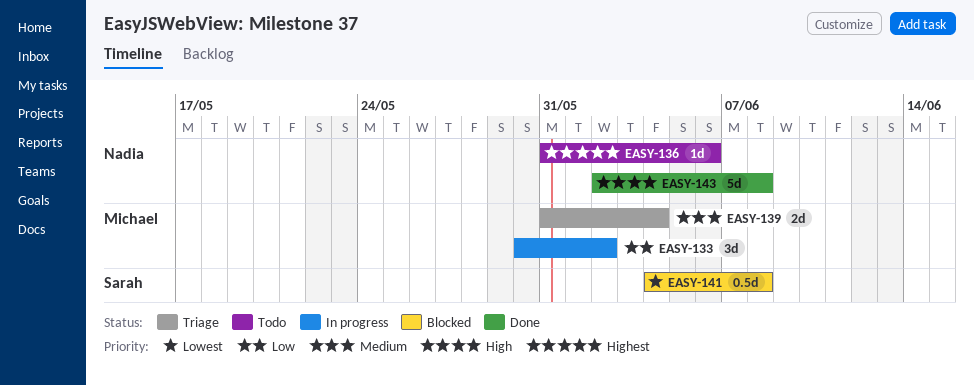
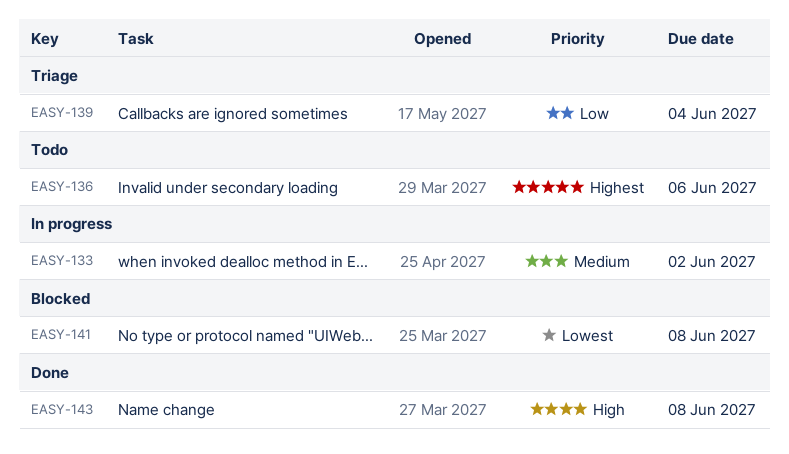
EASY-133, priority: Low -> Medium
EASY-139, priority: Medium -> Low

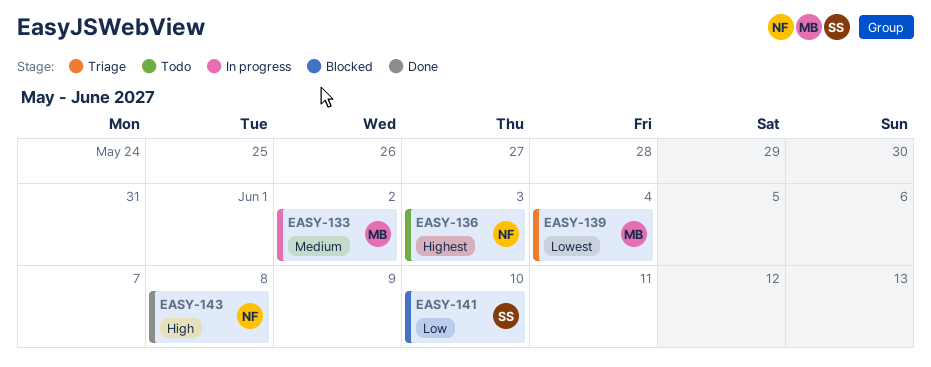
EASY-136, due: Jun 6 -> Jun 3
EASY-139, priority: Low -> Lowest
EASY-141, priority: Lowest -> Low
EASY-141, due: Jun 8 -> Jun 10

